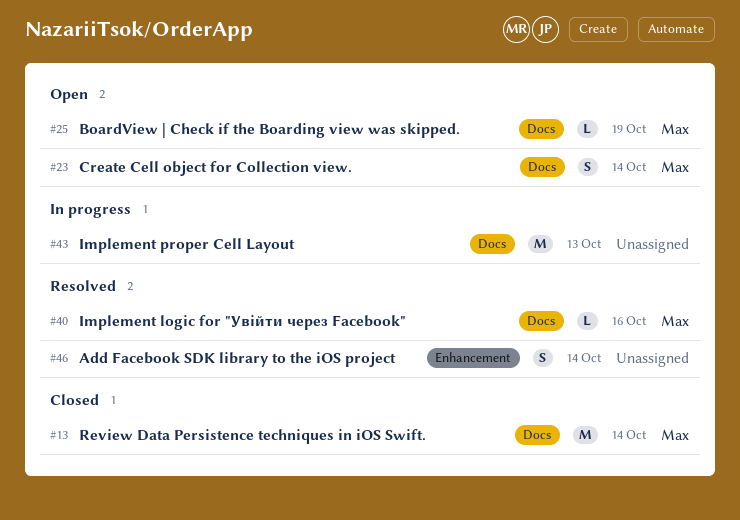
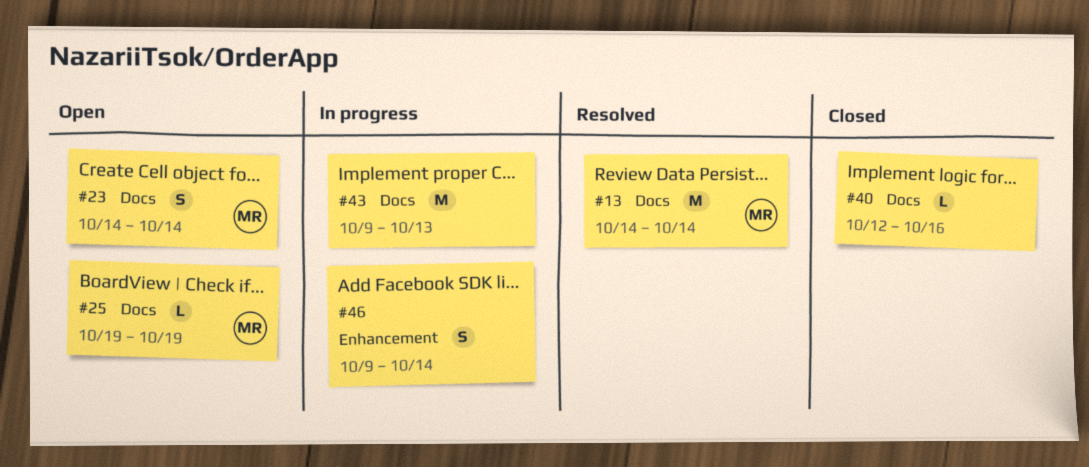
#13, status: Closed -> Resolved
#40, status: Resolved -> Closed
#40, owner: Max -> none
#46, status: Resolved -> In progress

